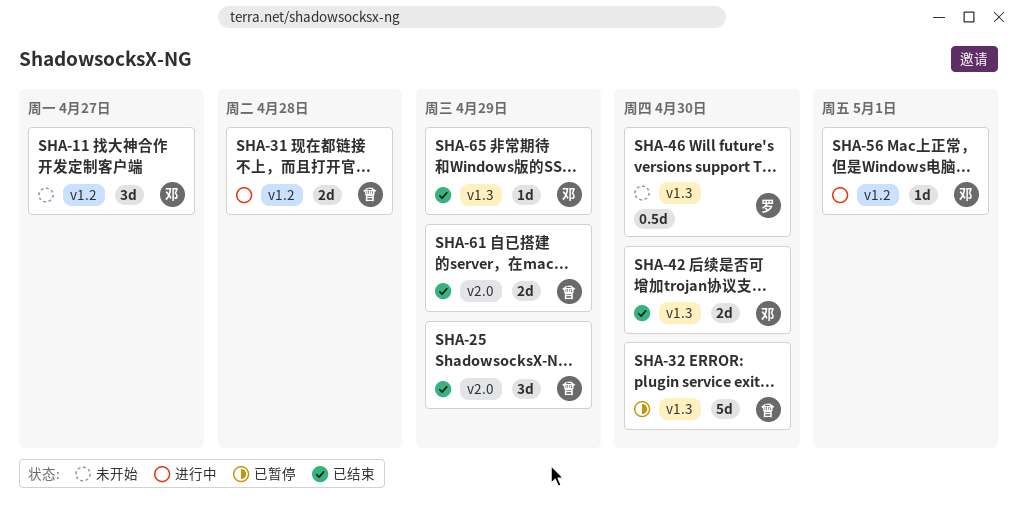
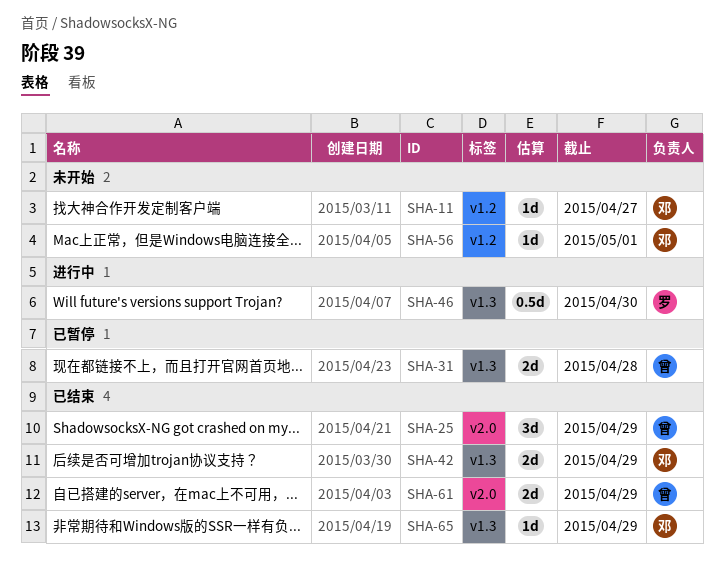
SHA-11, estimate: 3d -> 1d
SHA-31, status: 进行中 -> 已暂停
SHA-31, label: v1.2 -> v1.3
SHA-32: present -> none
SHA-42, due: Apr 30 -> Apr 29
SHA-46, status: 未开始 -> 进行中
SHA-56, status: 进行中 -> 未开始

